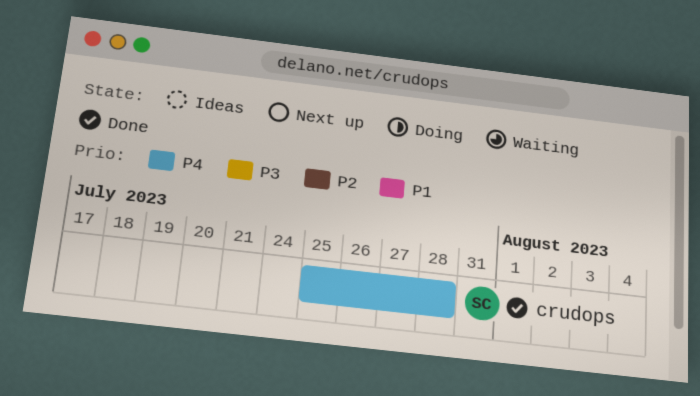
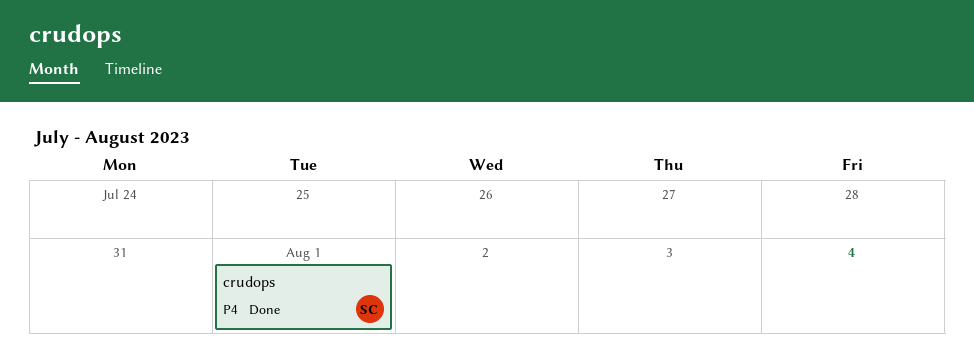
crudops, due: Jul 28 -> Aug 1

